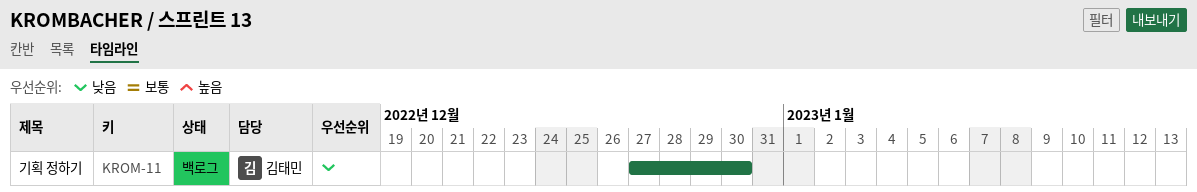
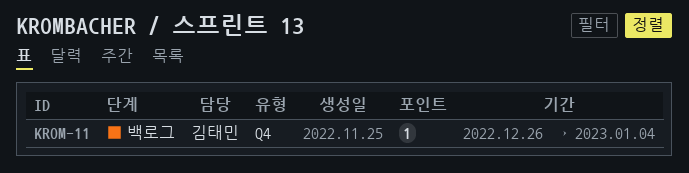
KROM-11, start: Dec 27 -> Dec 26
KROM-11, due: Dec 30 -> Jan 4

